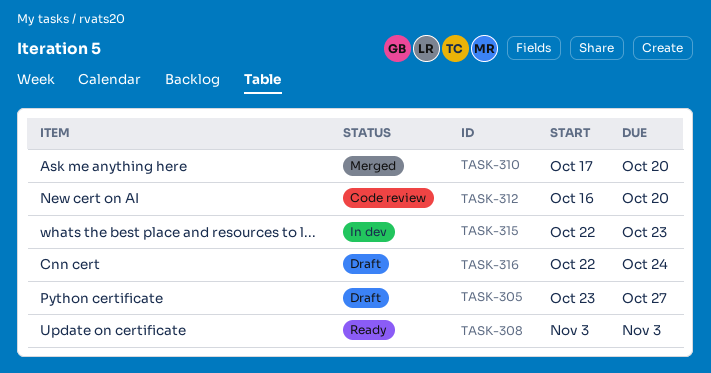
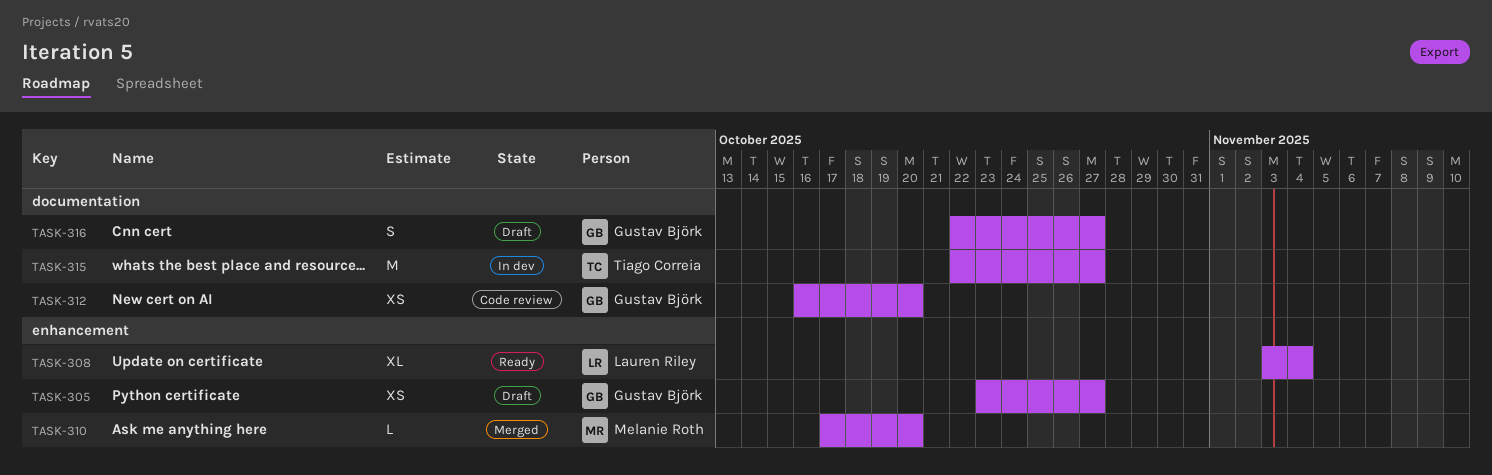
TASK-308, due: Nov 3 -> Nov 4
TASK-315, due: Oct 23 -> Oct 27
TASK-316, due: Oct 24 -> Oct 27

